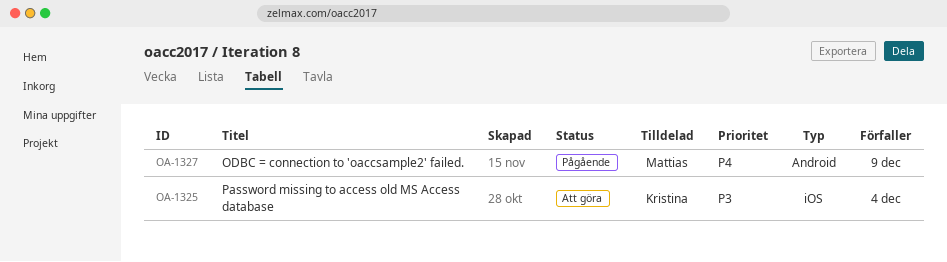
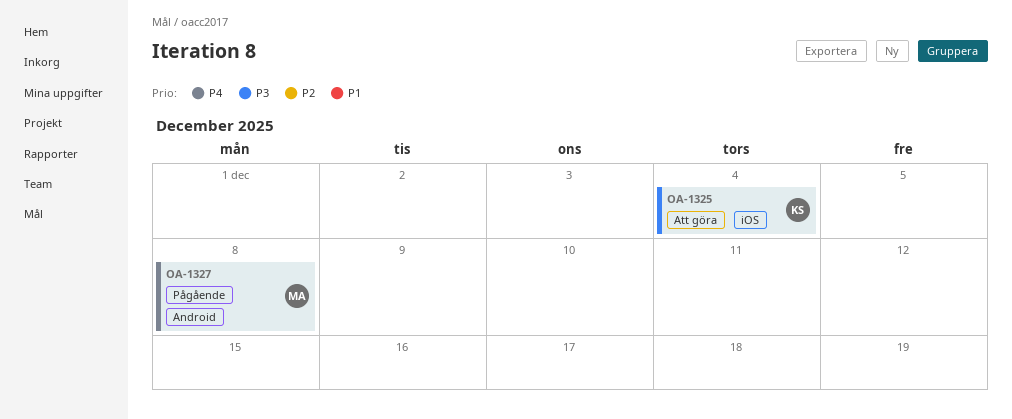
OA-1327, due: Dec 9 -> Dec 8

